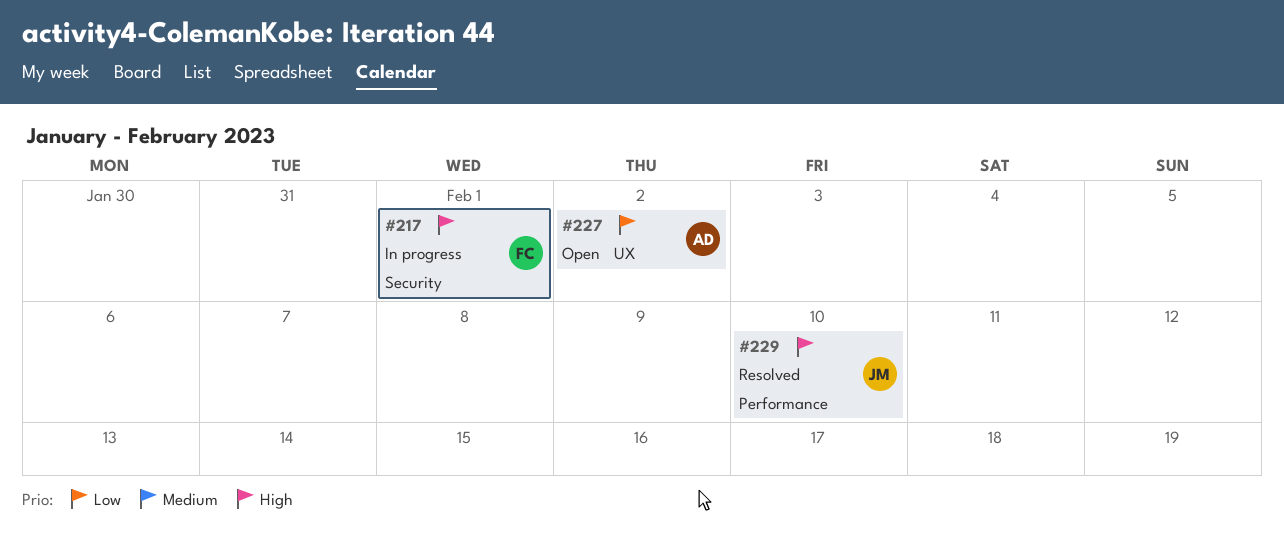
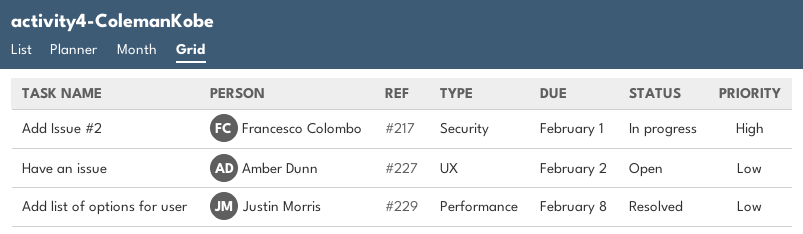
#229, priority: High -> Low
#229, due: Feb 10 -> Feb 8

